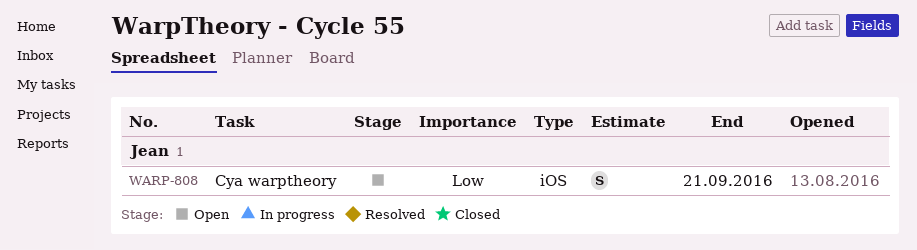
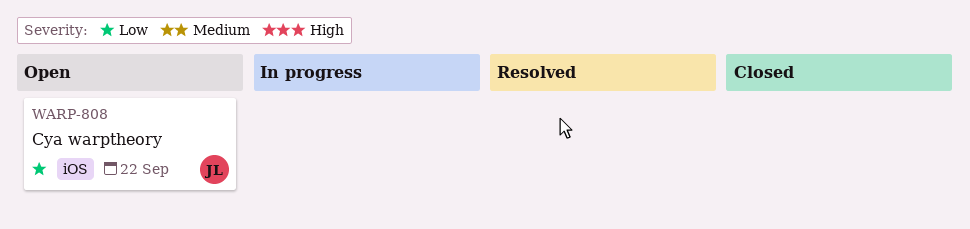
WARP-808, due: Sep 21 -> Sep 22

